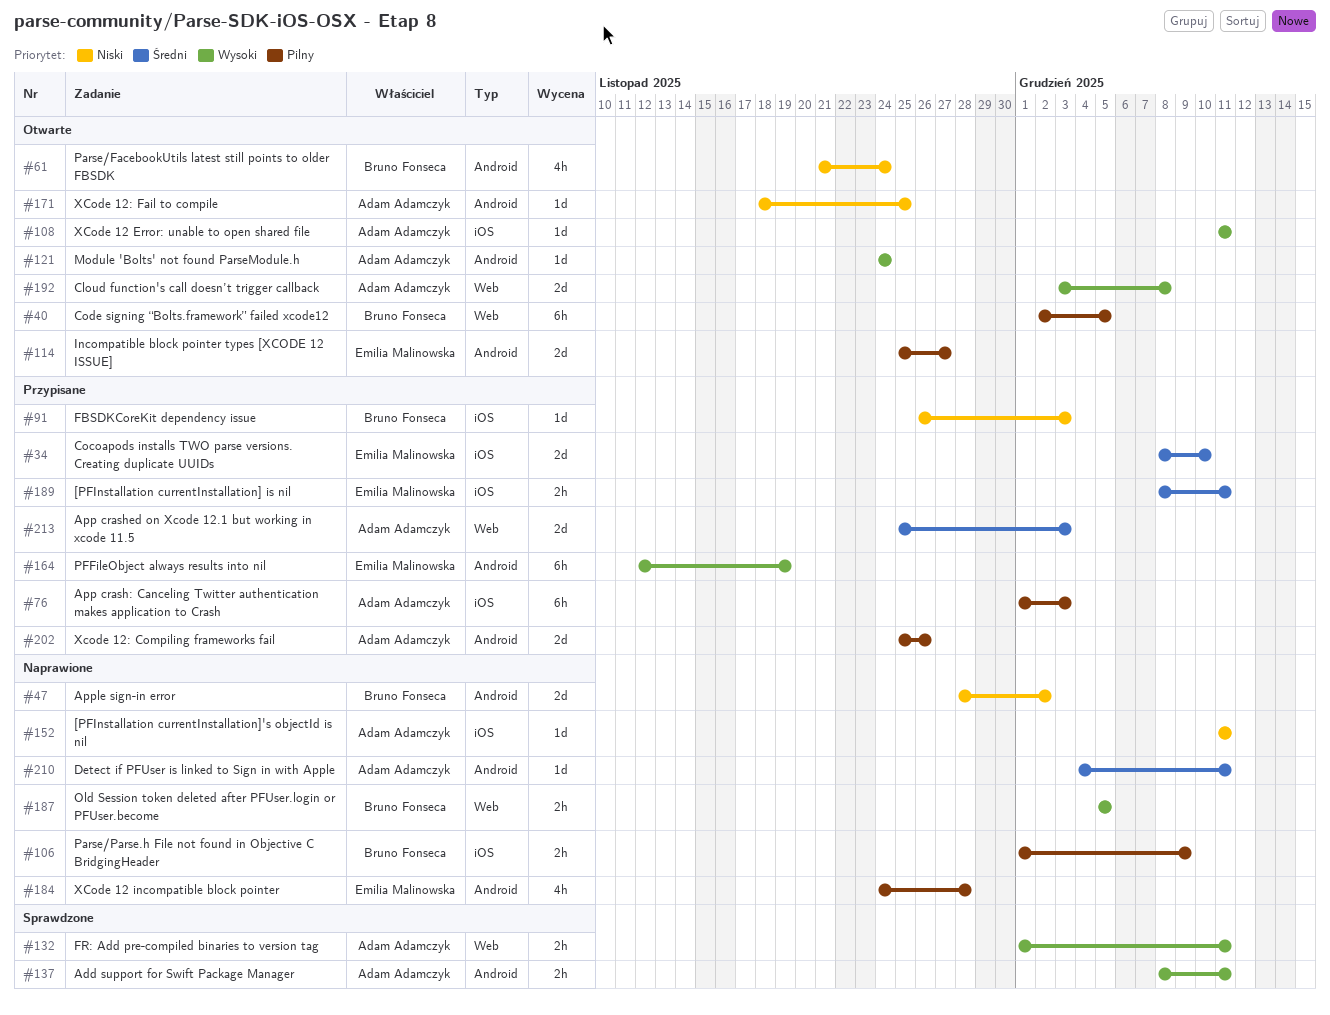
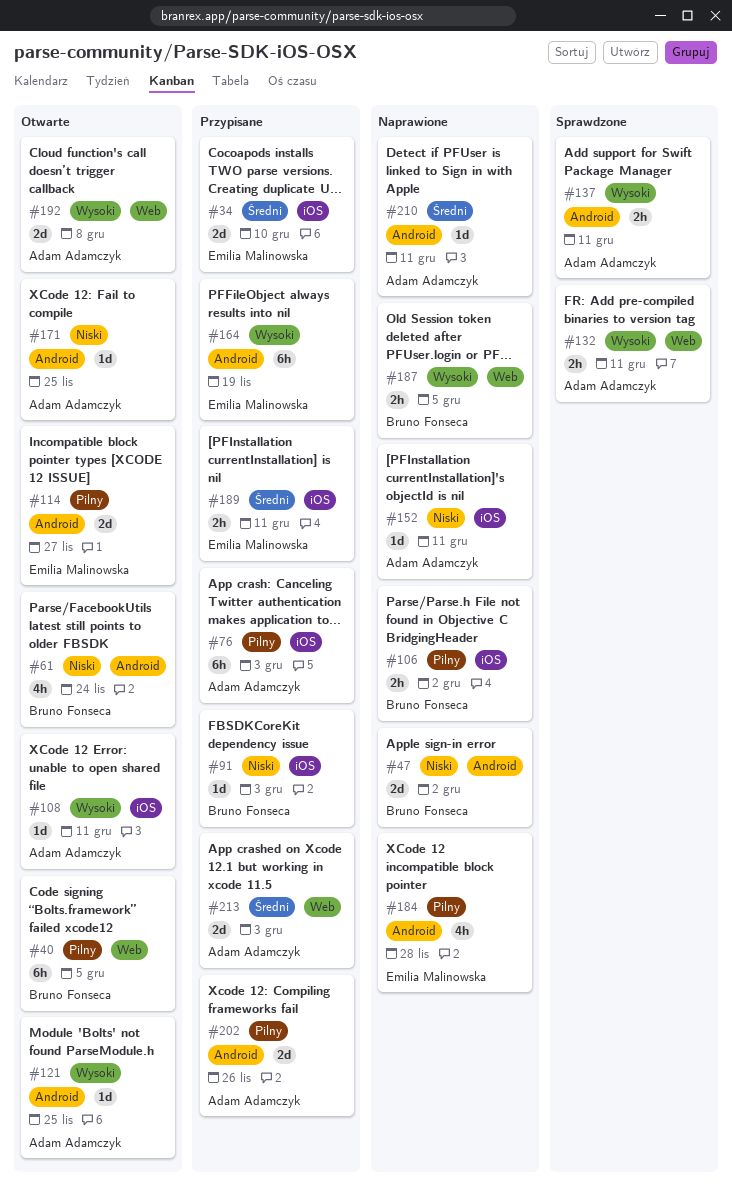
#106, due: Dec 9 -> Dec 2
#121, due: Nov 24 -> Nov 25

